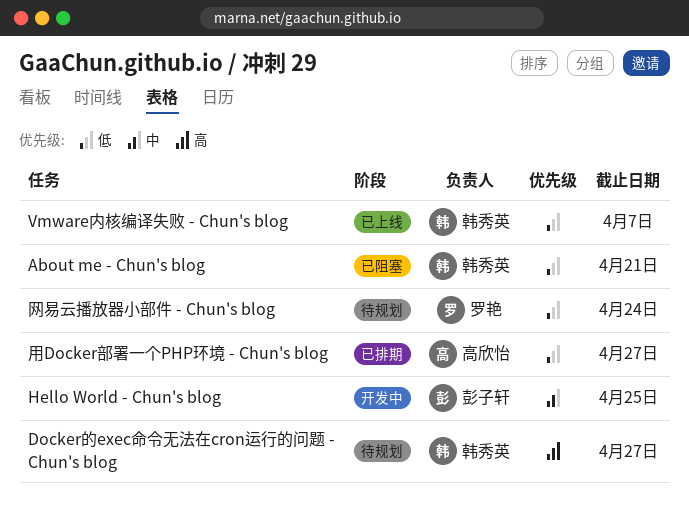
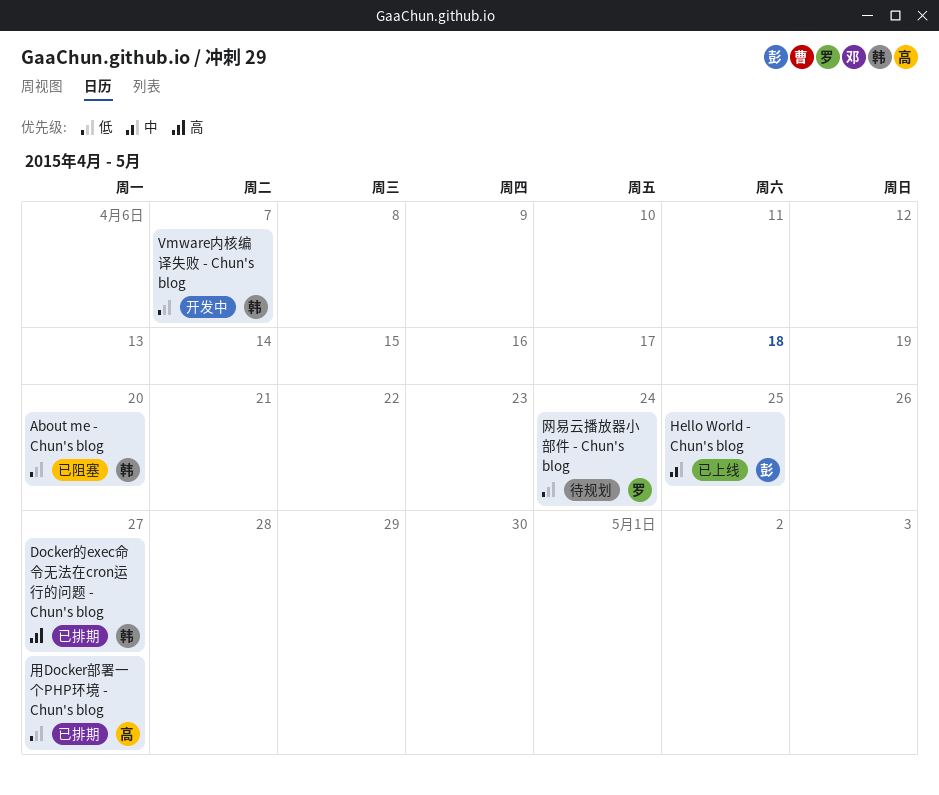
About me - Chun's blog, due: Apr 21 -> Apr 20
Docker的exec命令无法在cron运行的问题 - Chun's blog, status: 待规划 -> 已排期
Hello World - Chun's blog, status: 开发中 -> 已上线
Vmware内核编译失败 - Chun's blog, status: 已上线 -> 开发中

